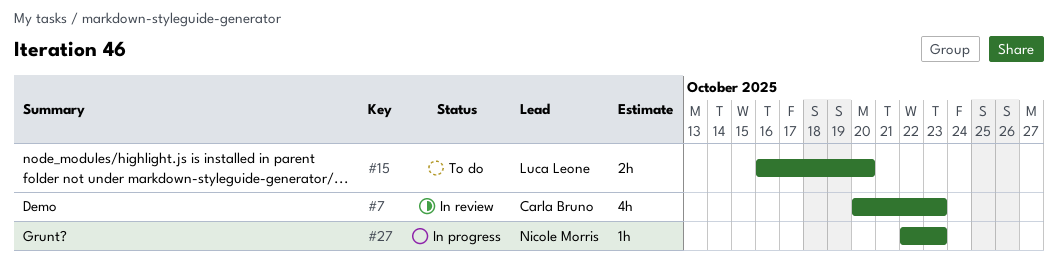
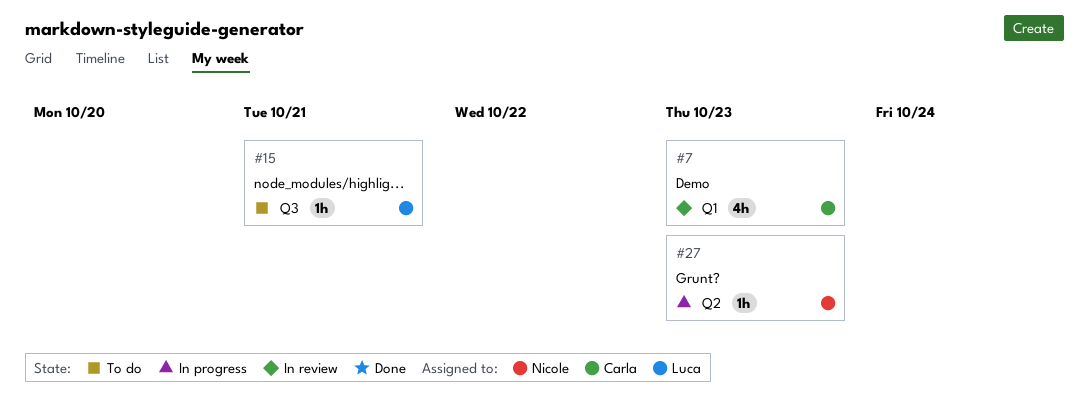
#15, estimate: 2h -> 1h
#15, due: Oct 20 -> Oct 21

